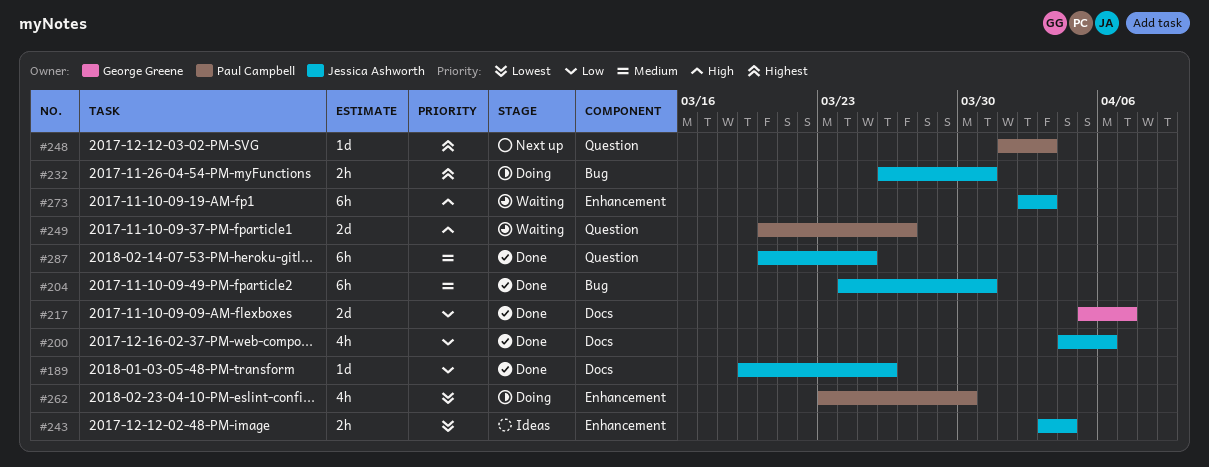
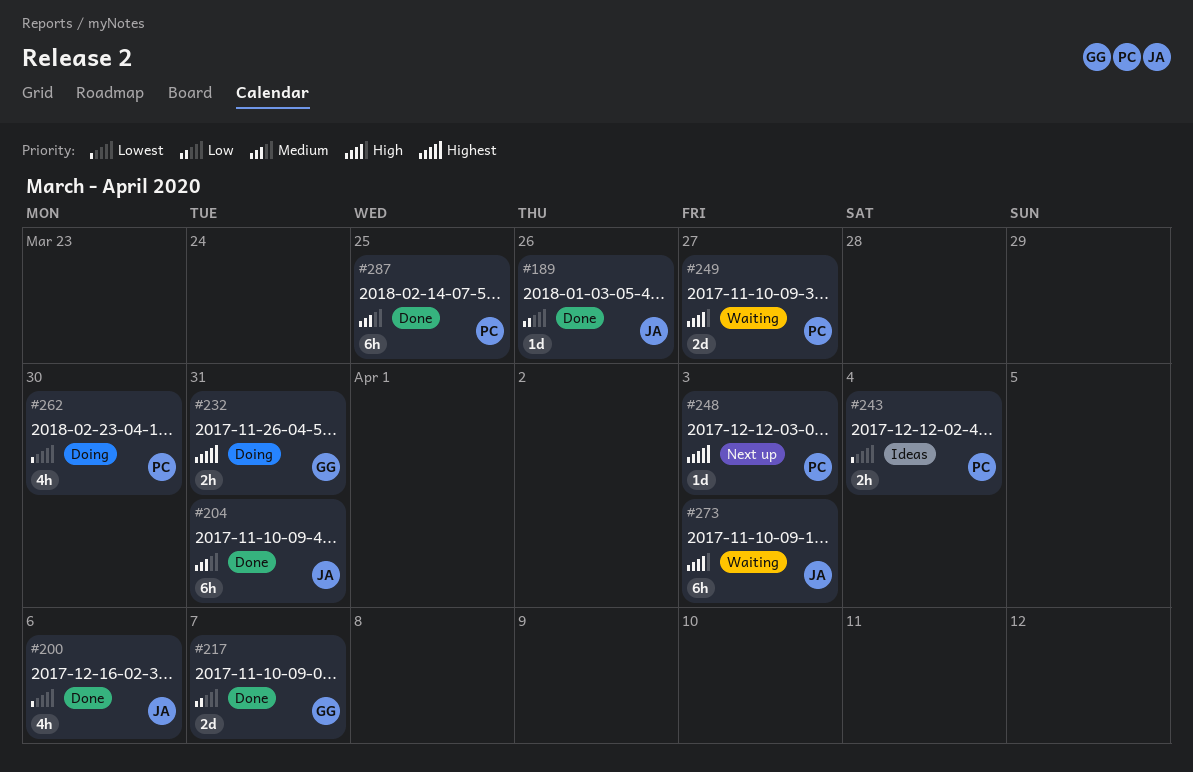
#200, priority: Low -> Lowest
#232, owner: Jessica Ashworth -> George Greene
#243, owner: Jessica Ashworth -> Paul Campbell
#287, owner: Jessica Ashworth -> Paul Campbell

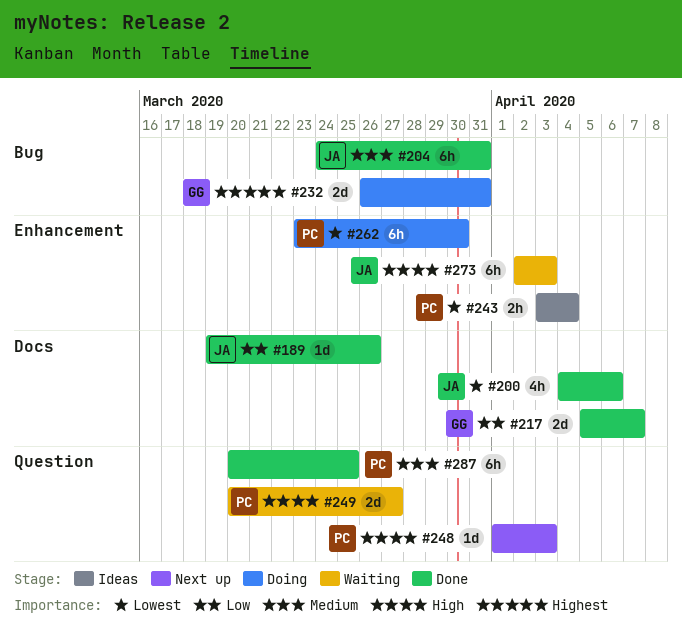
#232, estimate: 2h -> 2d
#248, priority: Highest -> High
#262, estimate: 4h -> 6h

